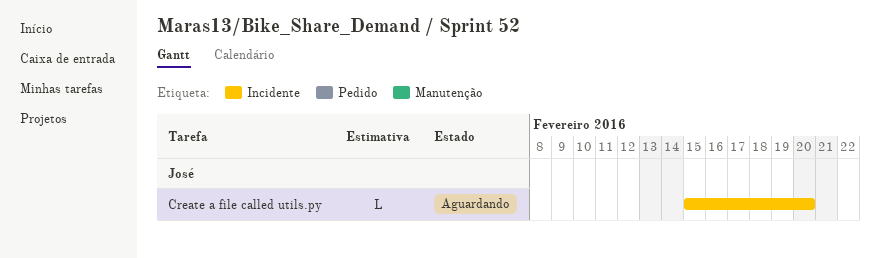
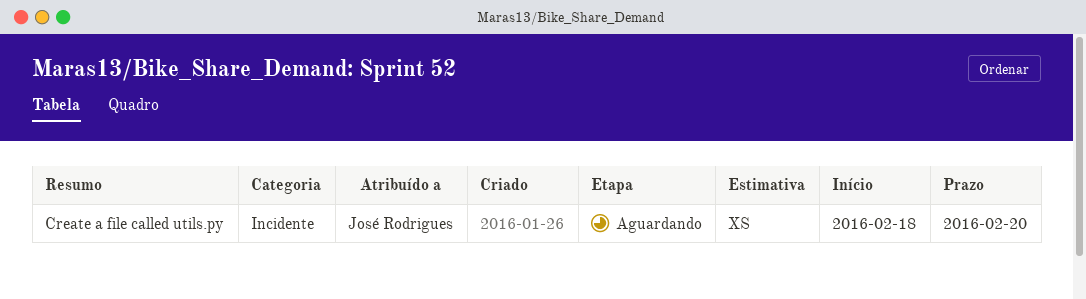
Create a file called utils.py, estimate: L -> XS
Create a file called utils.py, start: Feb 15 -> Feb 18

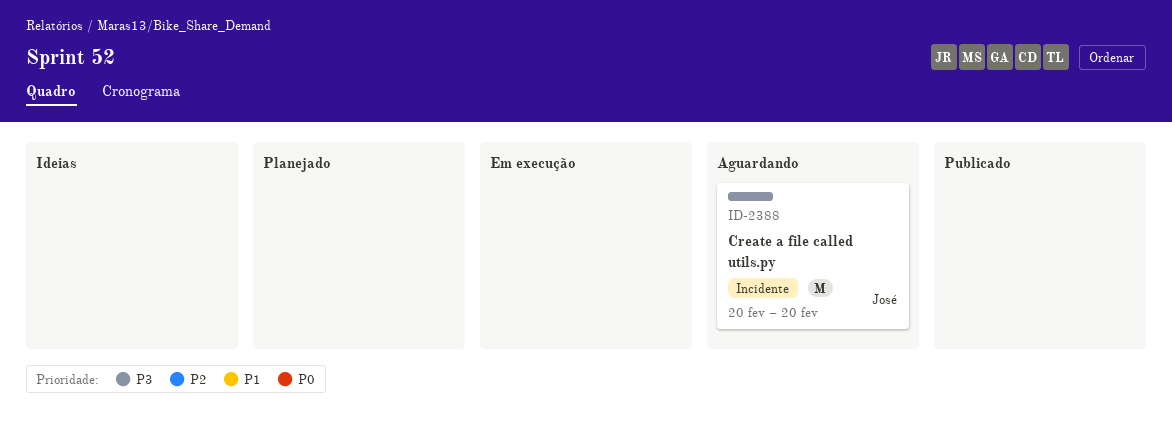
Create a file called utils.py, estimate: XS -> M
Create a file called utils.py, start: Feb 18 -> Feb 20

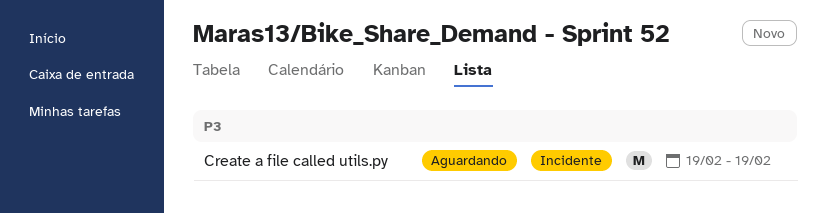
Create a file called utils.py, start: Feb 20 -> Feb 19
Create a file called utils.py, due: Feb 20 -> Feb 19

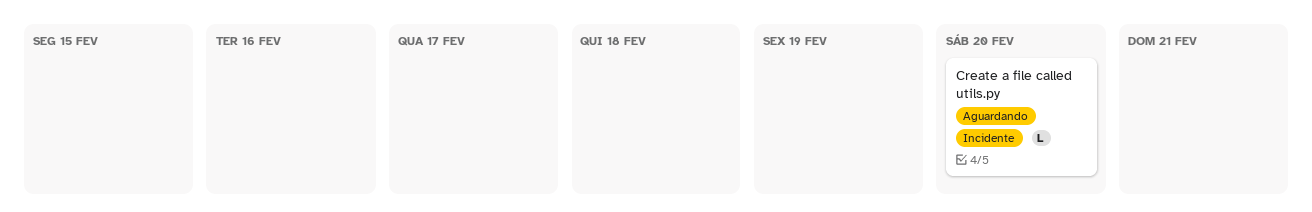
Create a file called utils.py, estimate: M -> L
Create a file called utils.py, due: Feb 19 -> Feb 20

